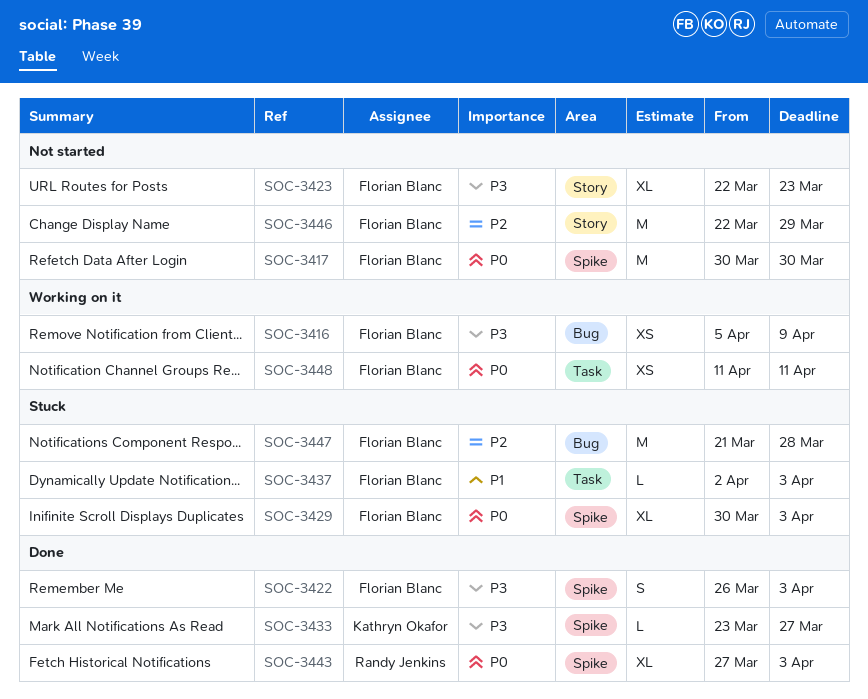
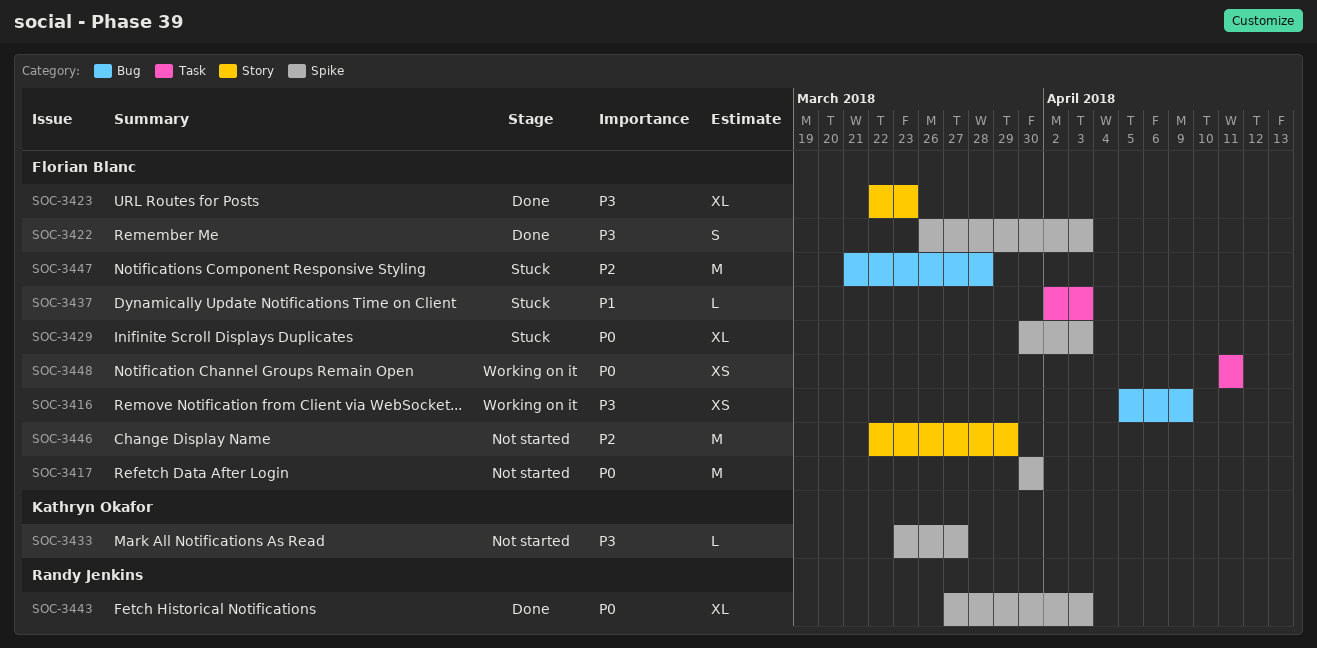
SOC-3423, status: Not started -> Done
SOC-3433, status: Done -> Not started

